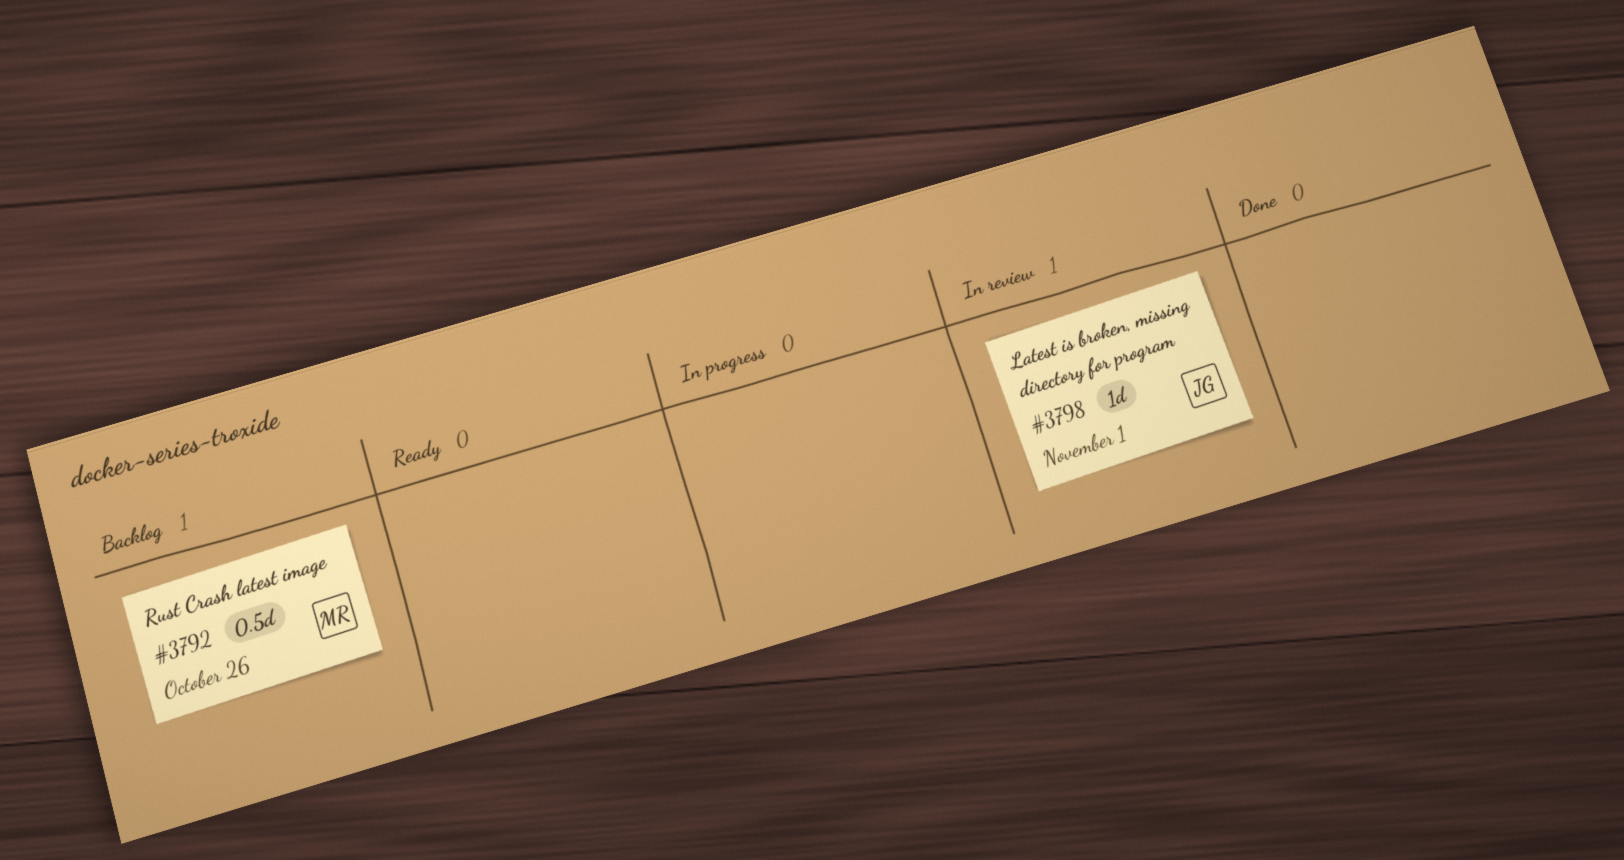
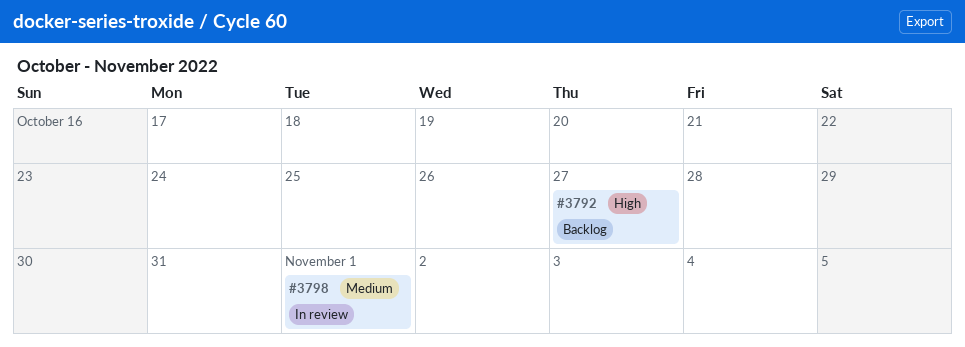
#3792, due: Oct 26 -> Oct 27

